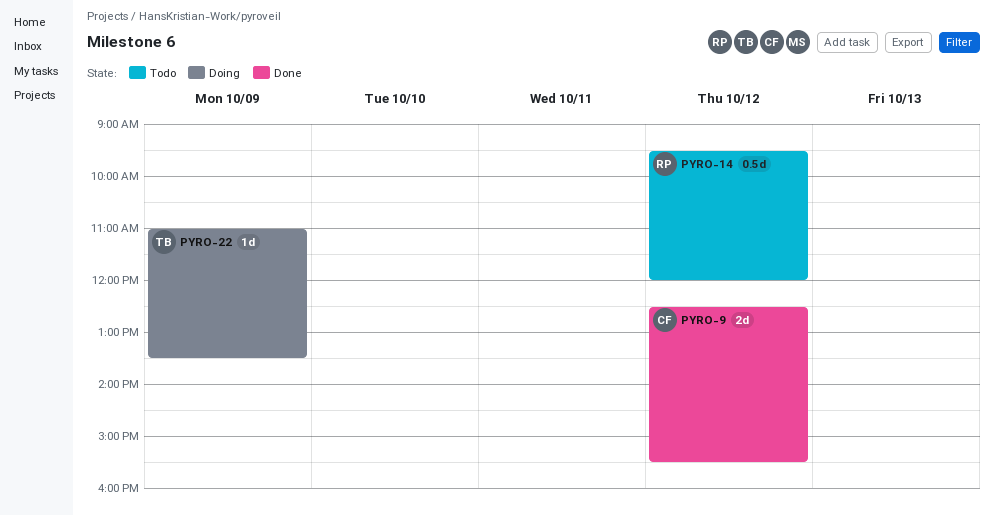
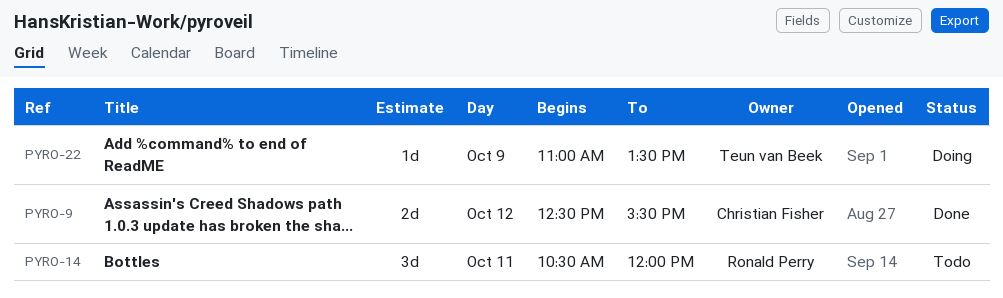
PYRO-14, estimate: 0.5d -> 3d
PYRO-14, day: Oct 12 -> Oct 11
PYRO-14, begins: 09:30 -> 10:30

